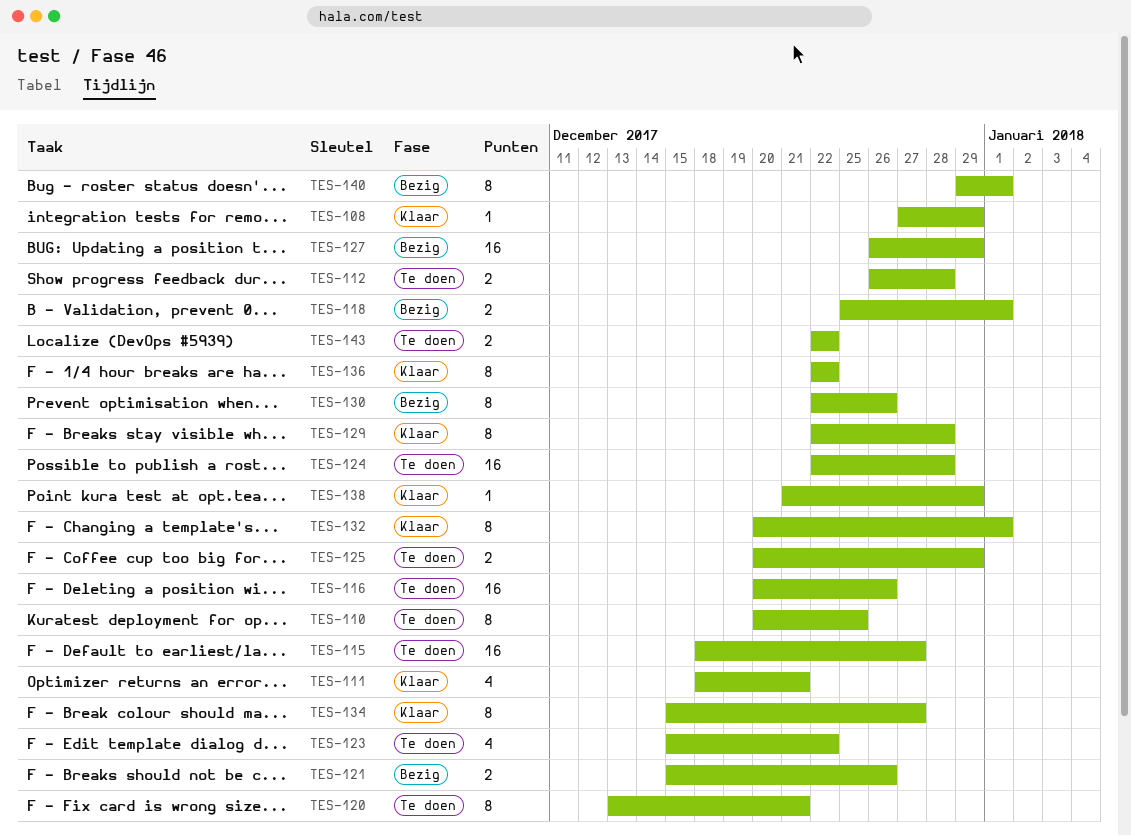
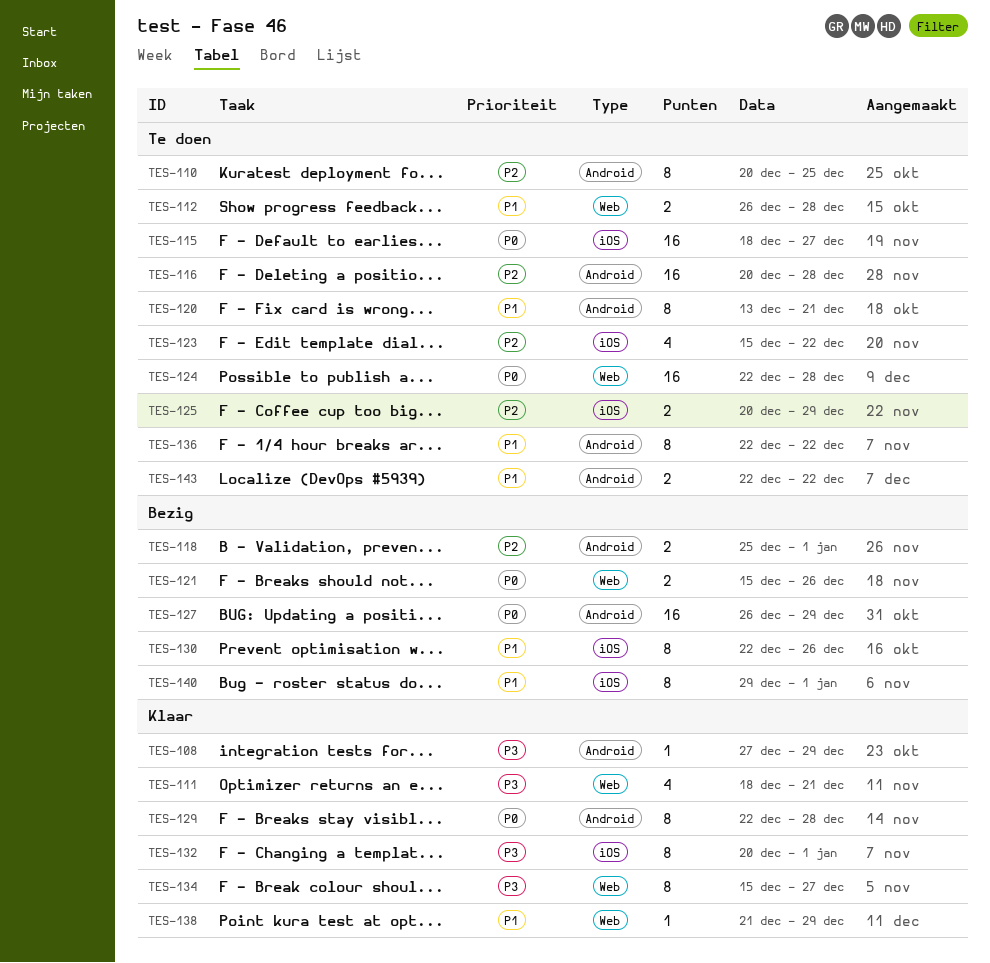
TES-116, due: Dec 26 -> Dec 28
TES-136, status: Klaar -> Te doen

